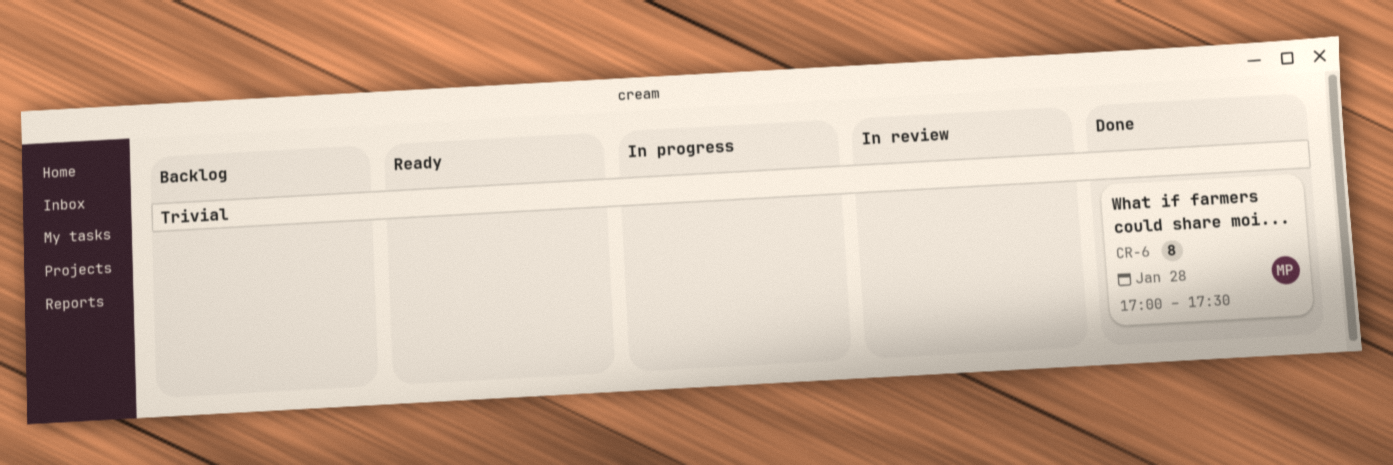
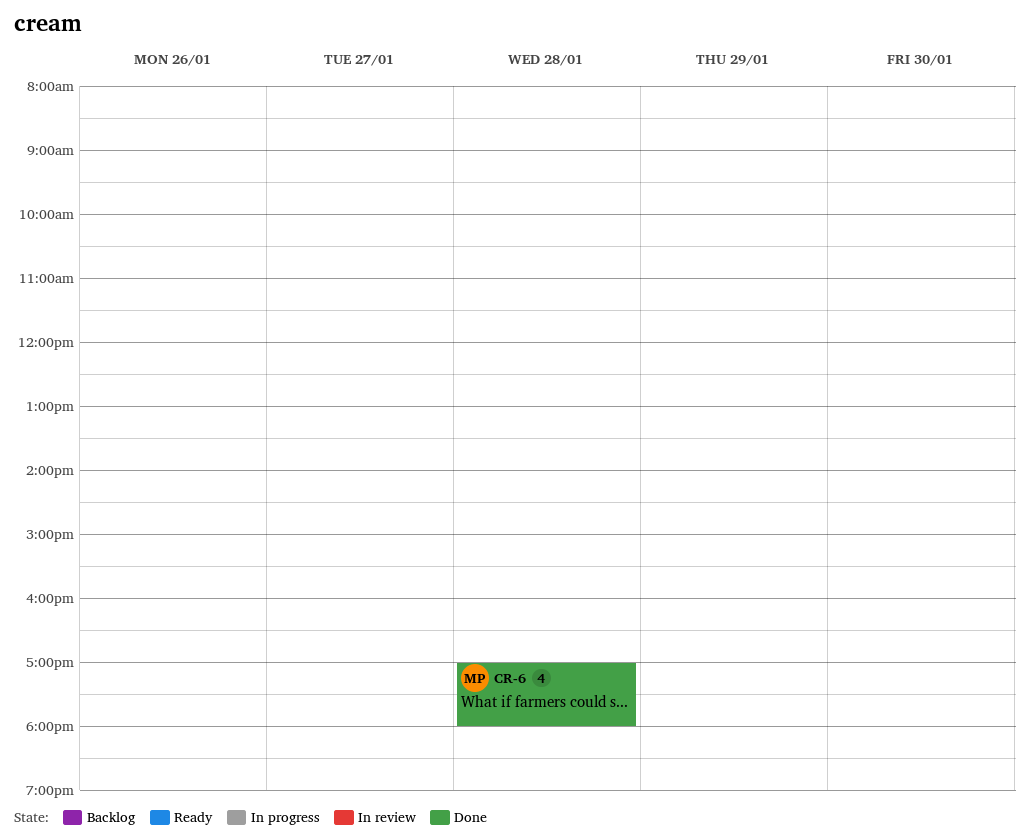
CR-6, estimate: 8 -> 4
CR-6, ends: 17:30 -> 18:00

